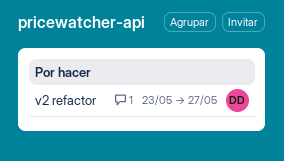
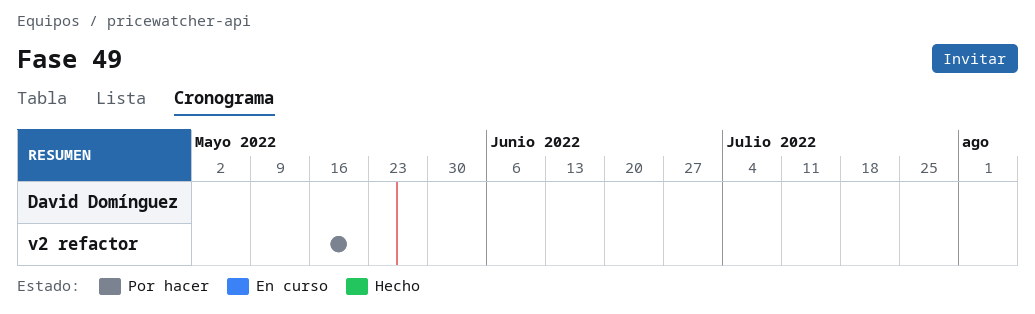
v2 refactor, start: May 23 -> May 16
v2 refactor, due: May 27 -> May 20

